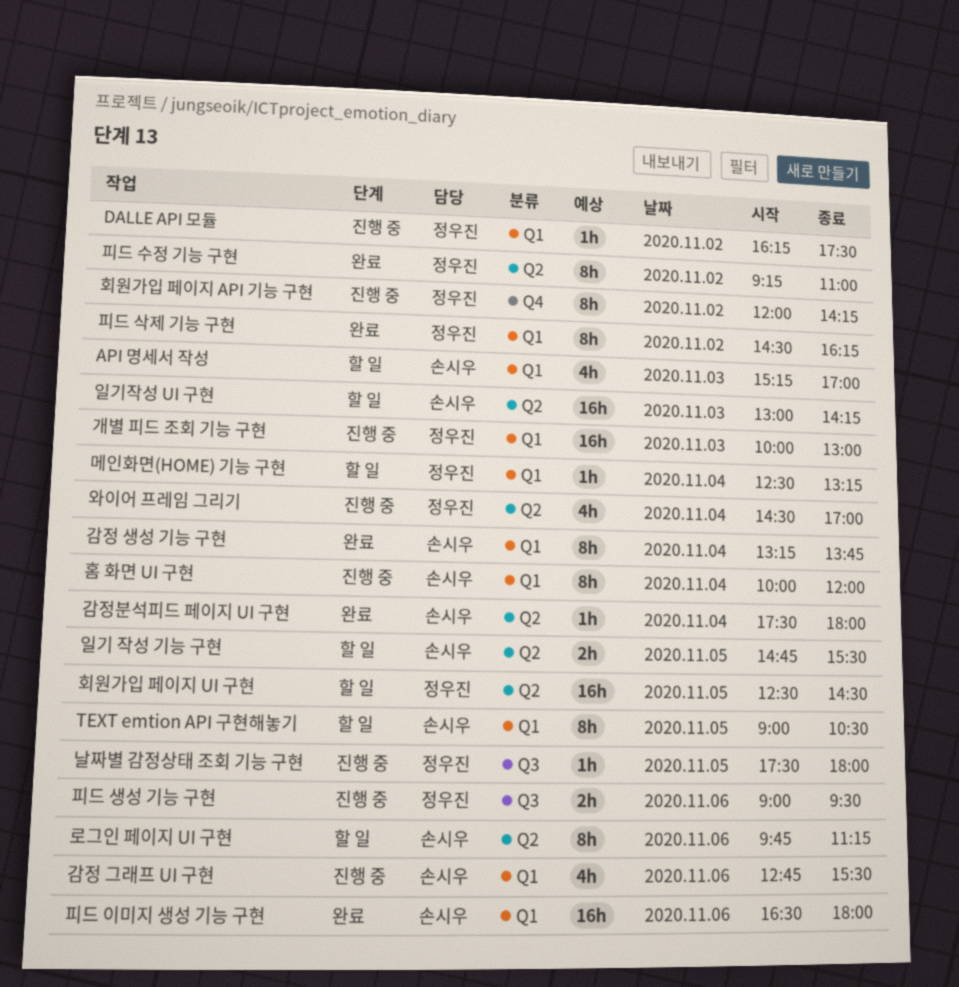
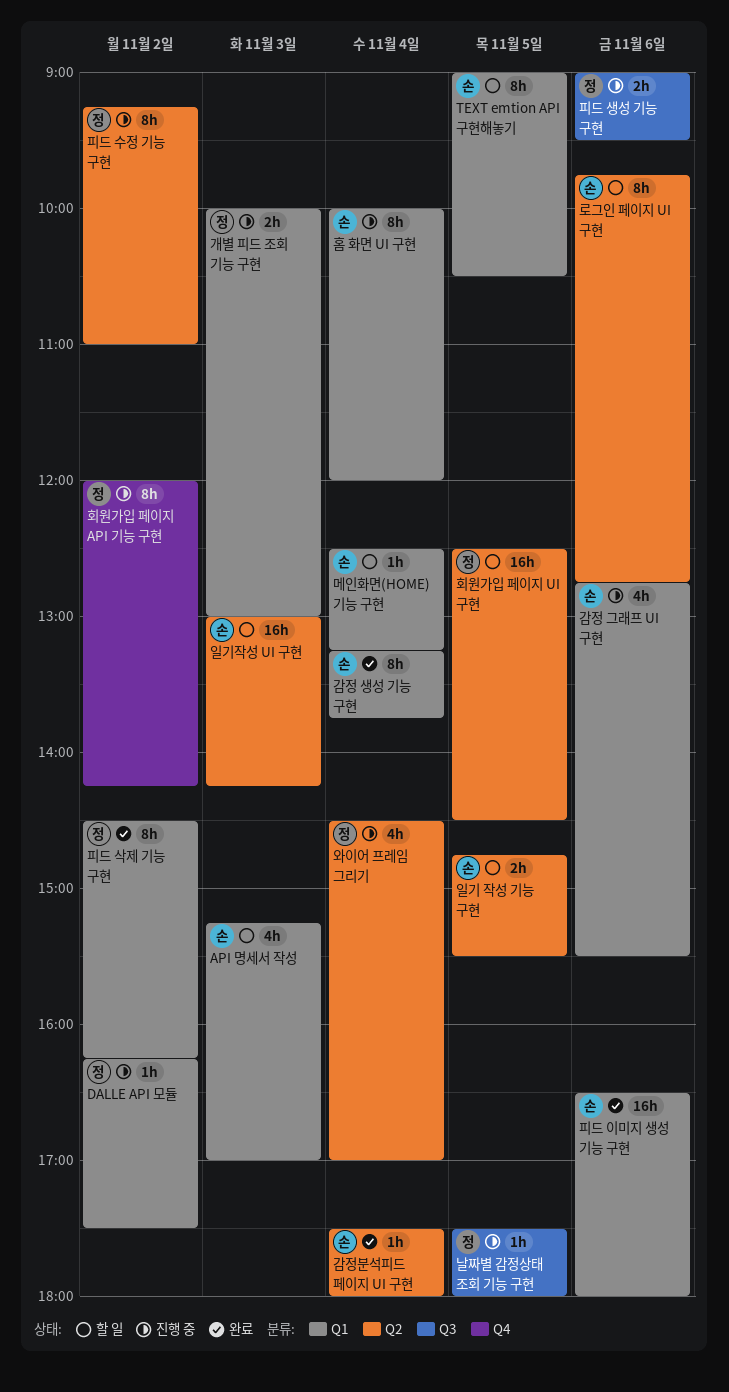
개별 피드 조회 기능 구현, estimate: 16h -> 2h
로그인 페이지 UI 구현, ends: 11:15 -> 12:45
메인화면(HOME) 기능 구현, owner: 정우진 -> 손시우
피드 수정 기능 구현, status: 완료 -> 진행 중

